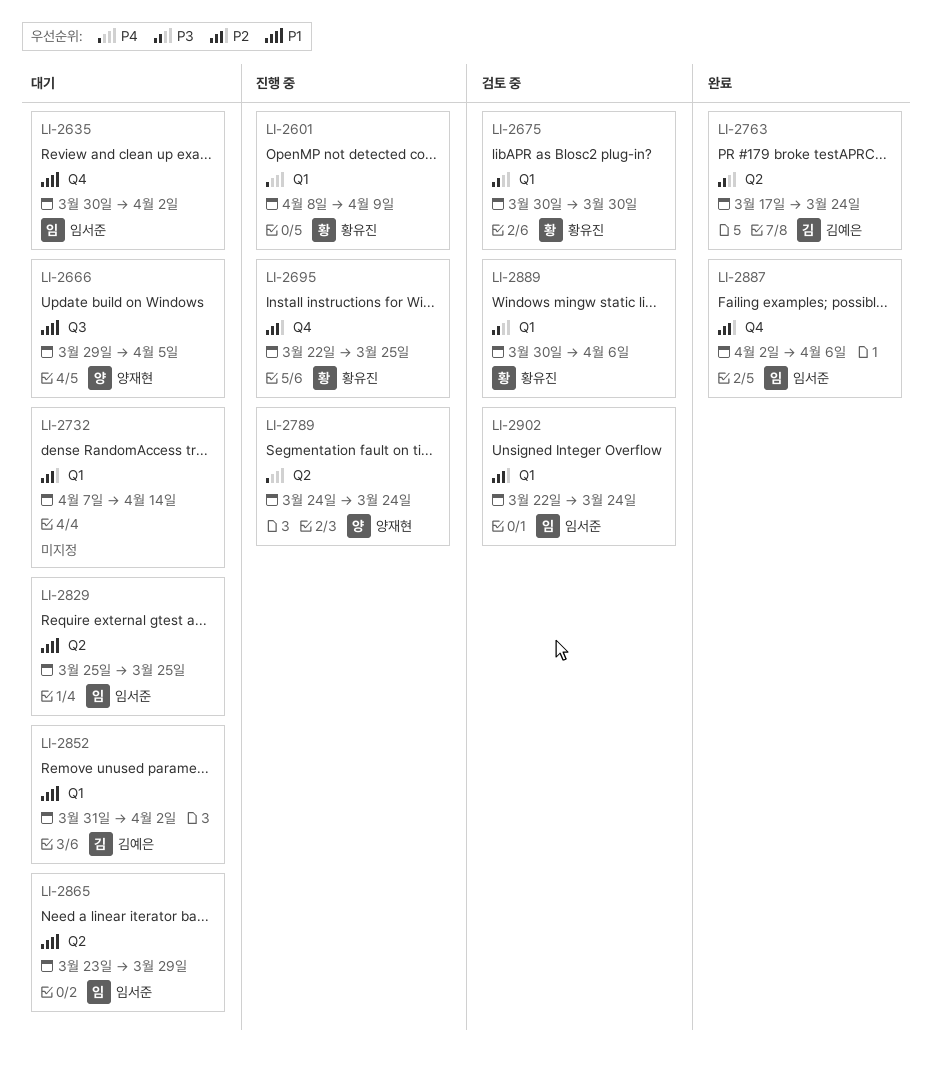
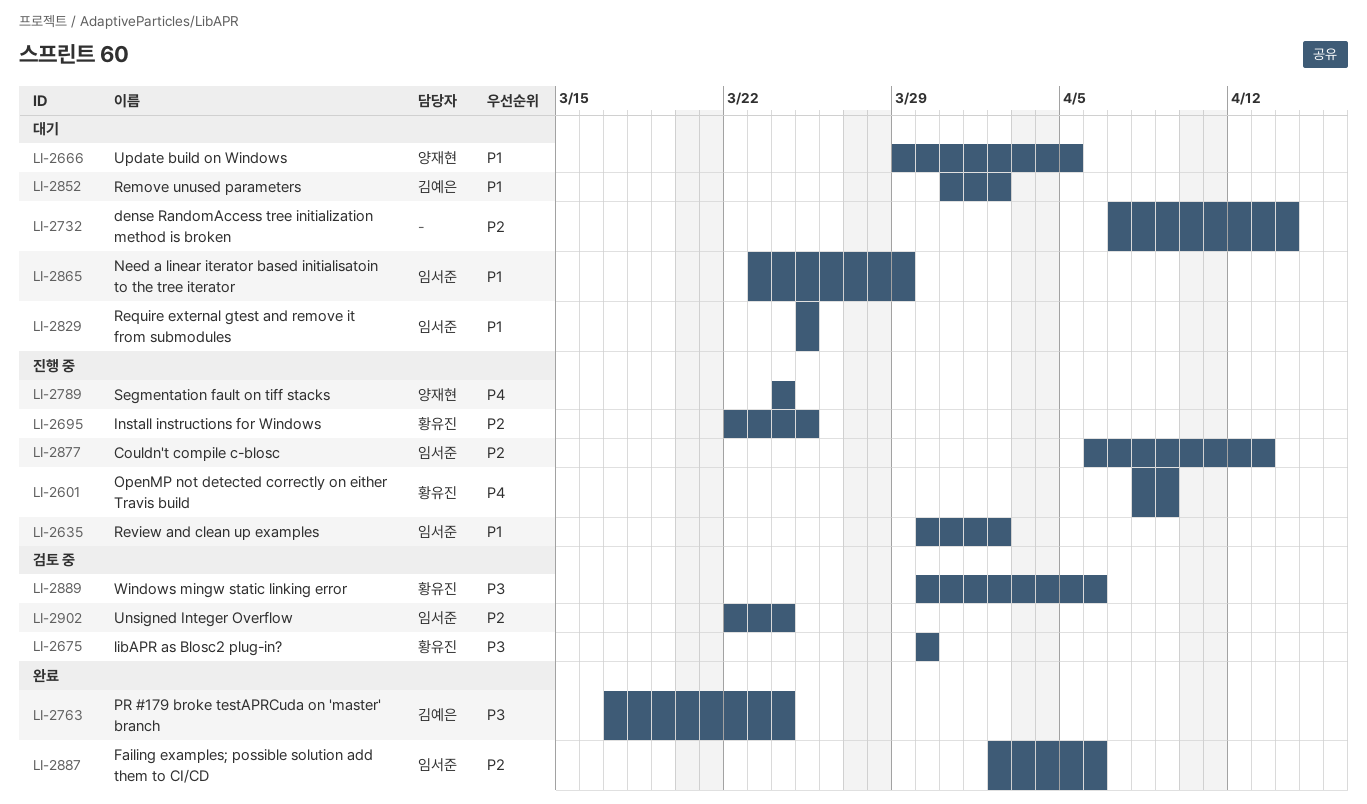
LI-2635, status: 대기 -> 진행 중
LI-2877: none -> present

